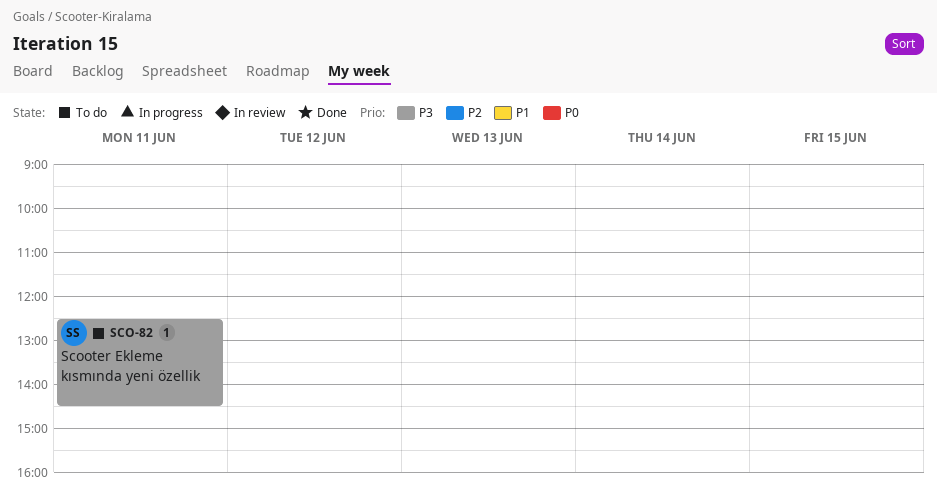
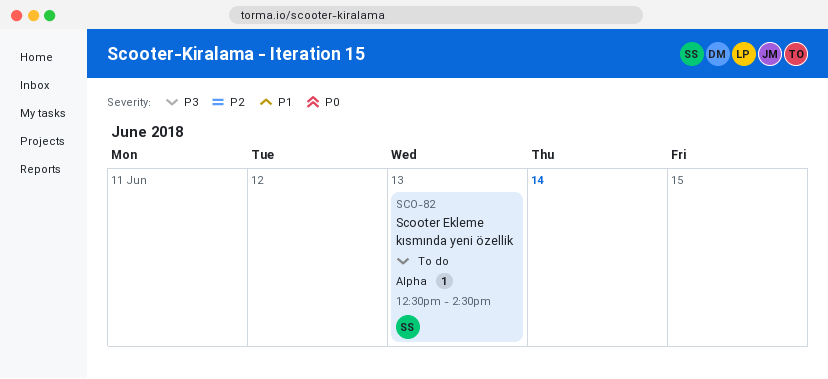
SCO-82, day: Jun 11 -> Jun 13

